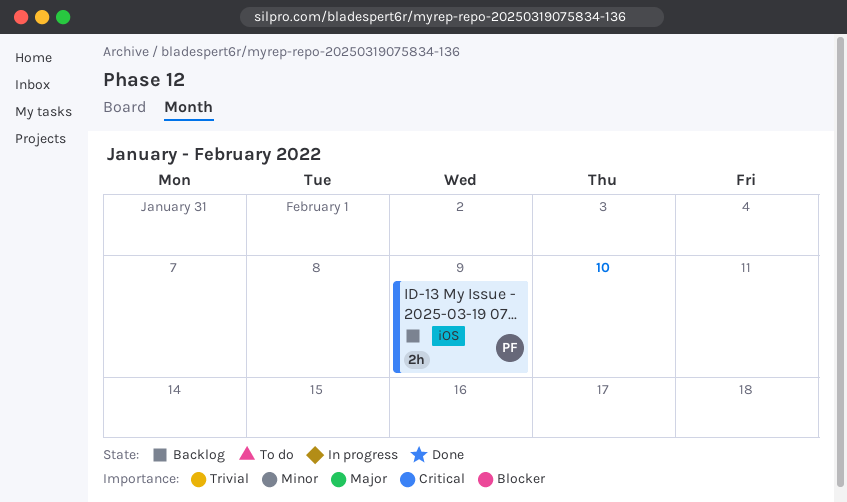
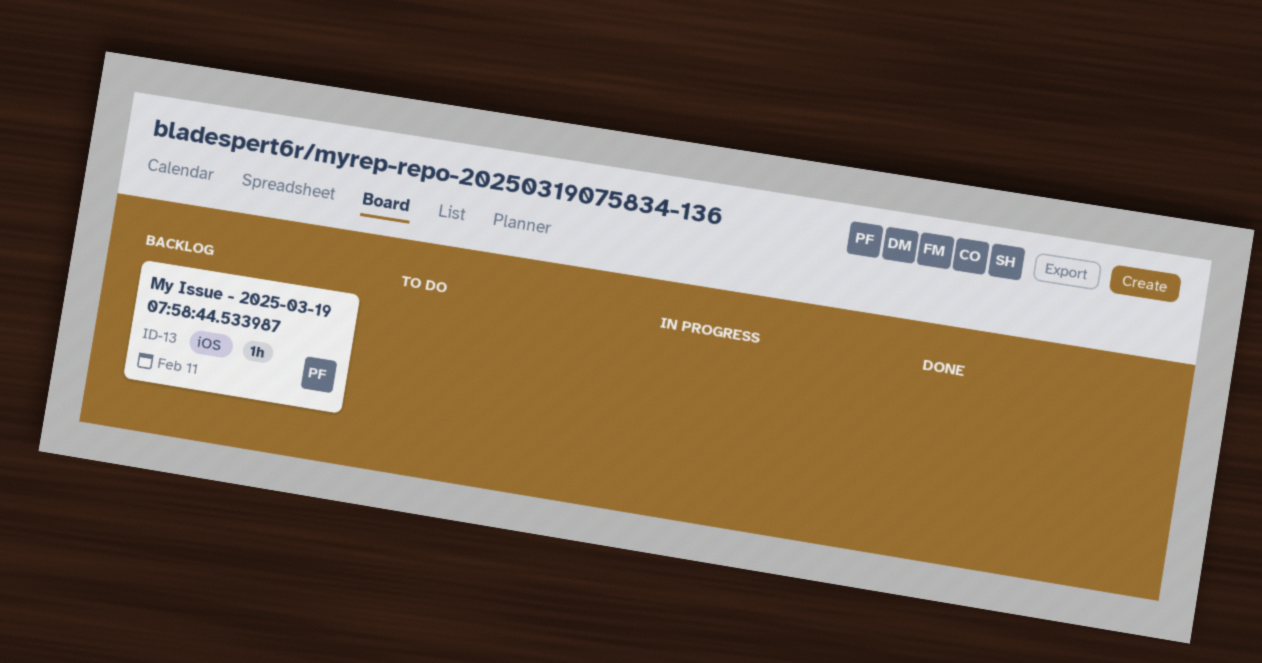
ID-13, estimate: 2h -> 1h
ID-13, due: Feb 9 -> Feb 11

